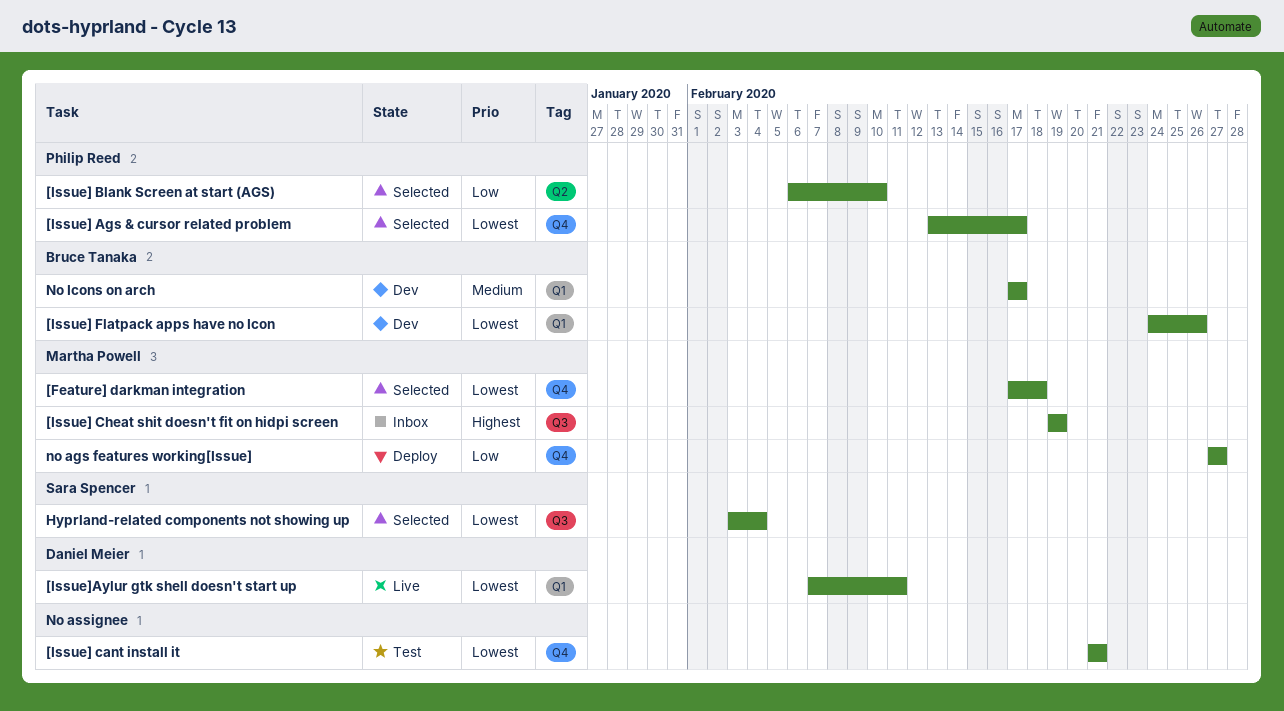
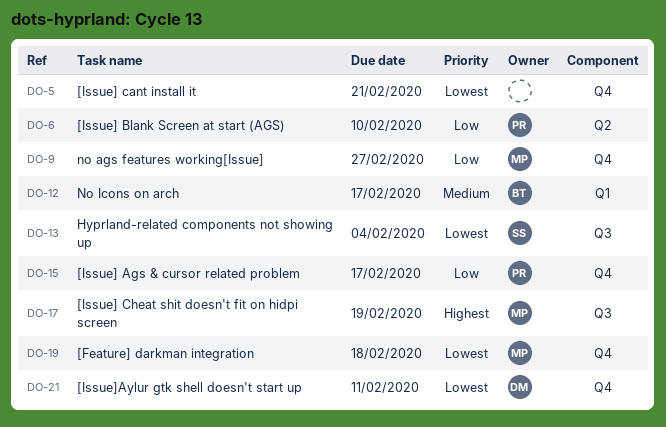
[Issue] Ags & cursor related problem, priority: Lowest -> Low
[Issue] Flatpack apps have no Icon: present -> none
[Issue]Aylur gtk shell doesn't start up, label: Q1 -> Q4

